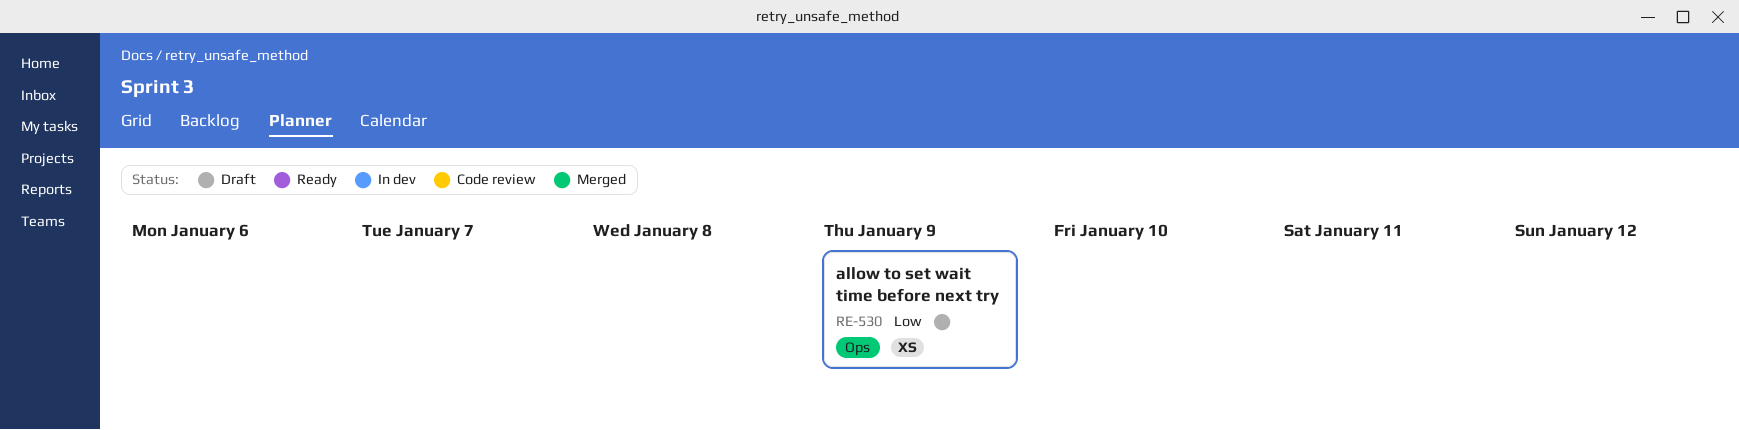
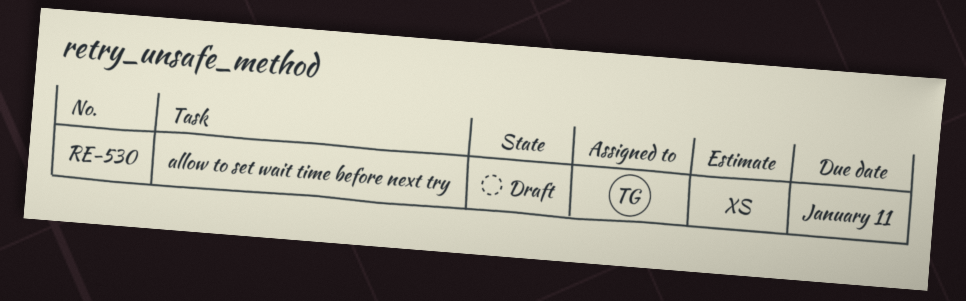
RE-530, due: Jan 9 -> Jan 11

